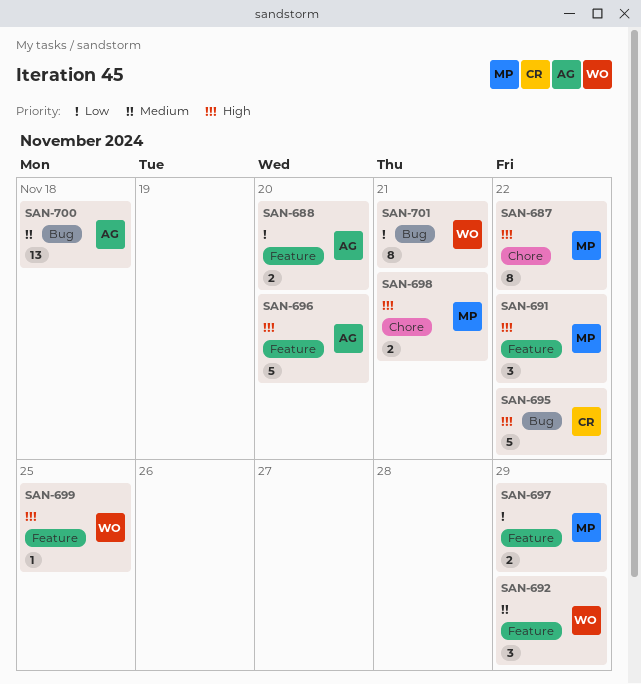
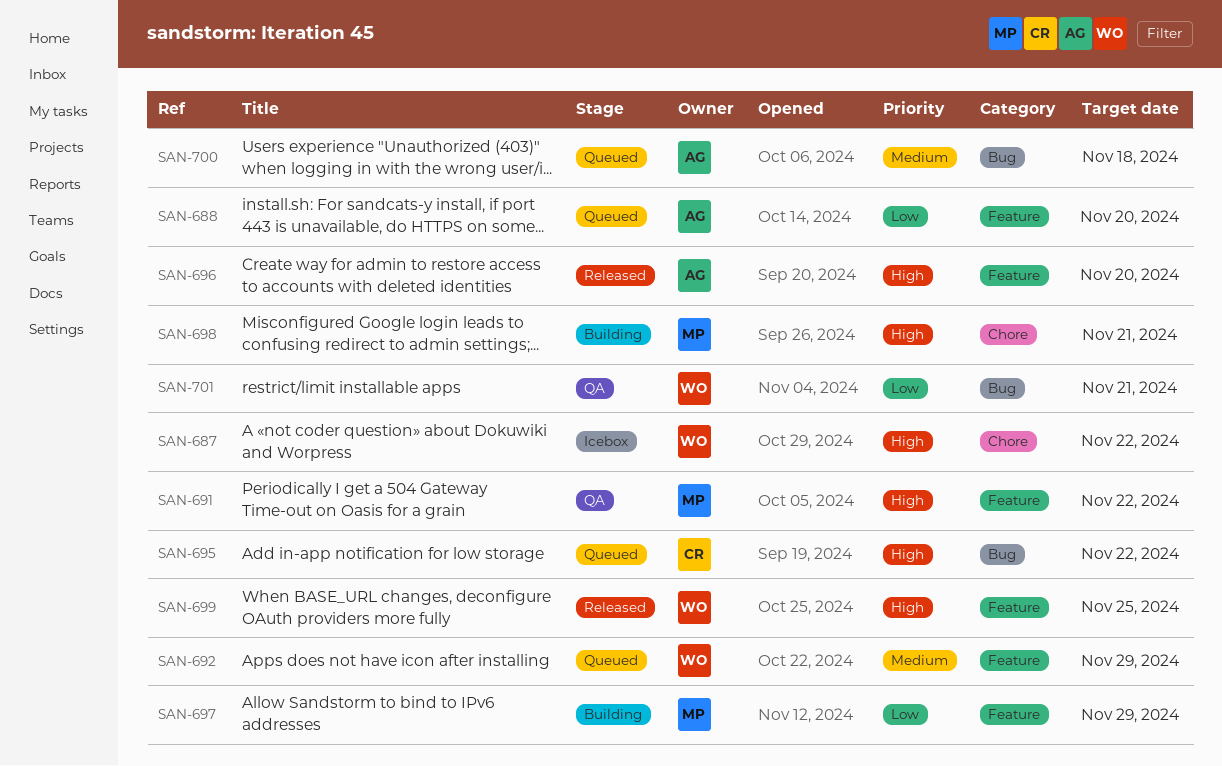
SAN-687, owner: MP -> WO

